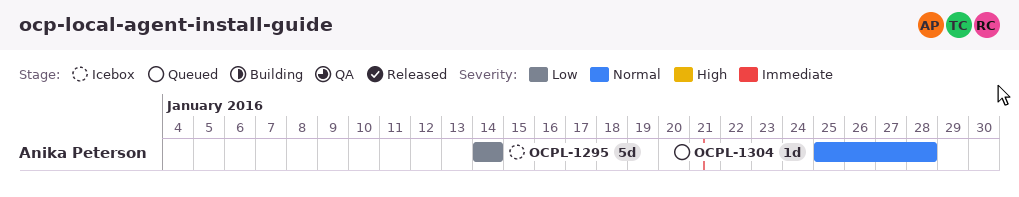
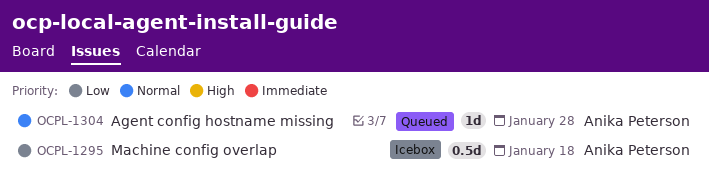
OCPL-1295, estimate: 5d -> 0.5d
OCPL-1295, due: Jan 14 -> Jan 18

